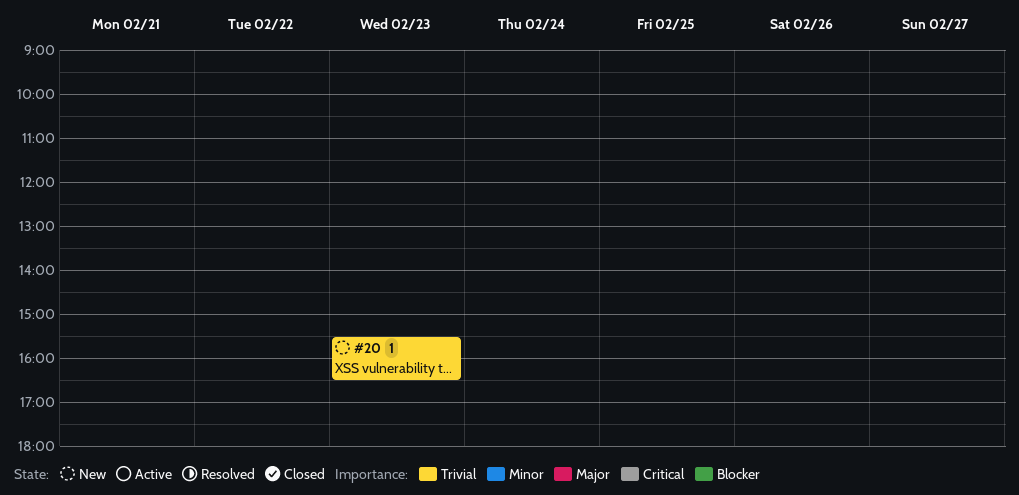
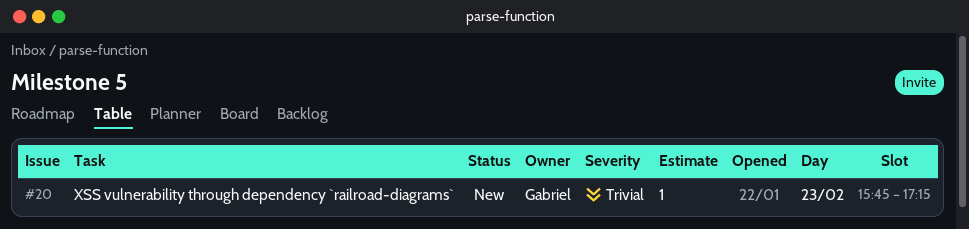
#20, begins: 15:30 -> 15:45
#20, ends: 16:30 -> 17:15

